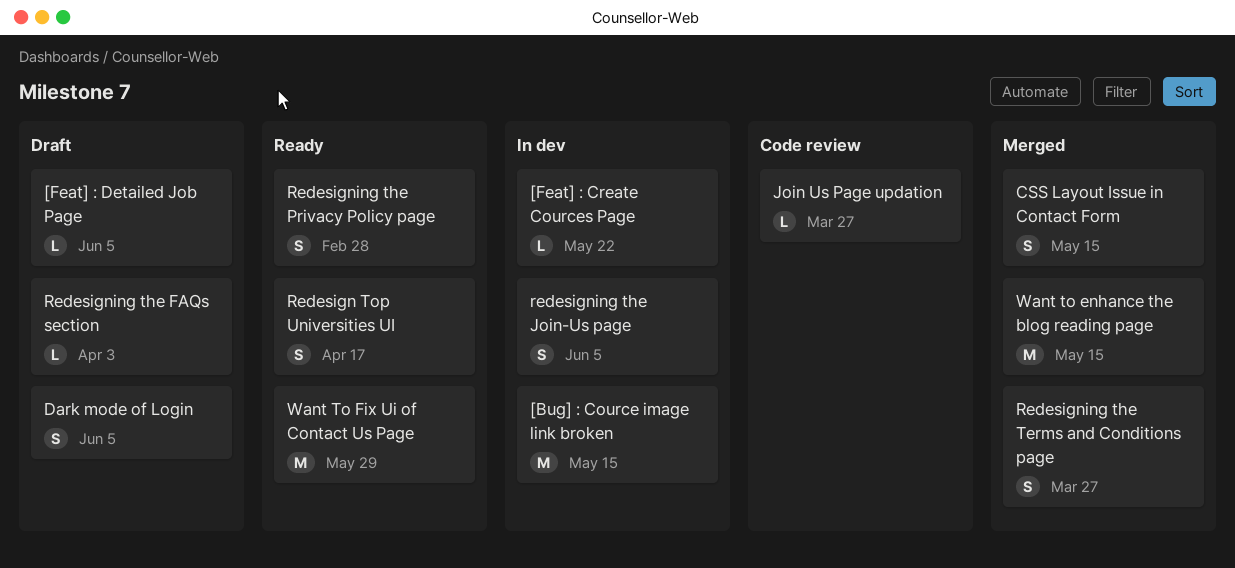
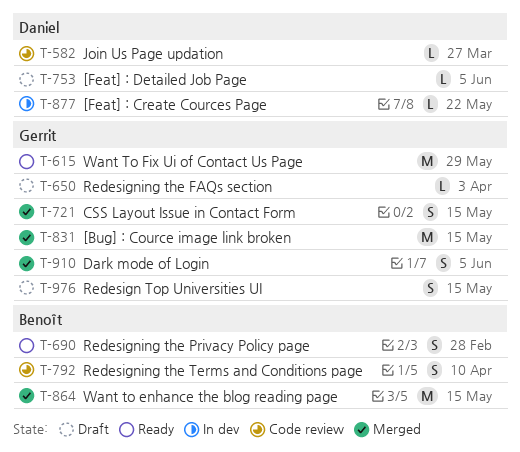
[Bug] : Cource image link broken, status: In dev -> Merged
Dark mode of Login, status: Draft -> Merged
Redesign Top Universities UI, status: Ready -> Draft
Redesign Top Universities UI, due: Apr 17 -> May 15
redesigning the Join-Us page: present -> none
Redesigning the Terms and Conditions page, status: Merged -> Code review
Redesigning the Terms and Conditions page, due: Mar 27 -> Apr 10

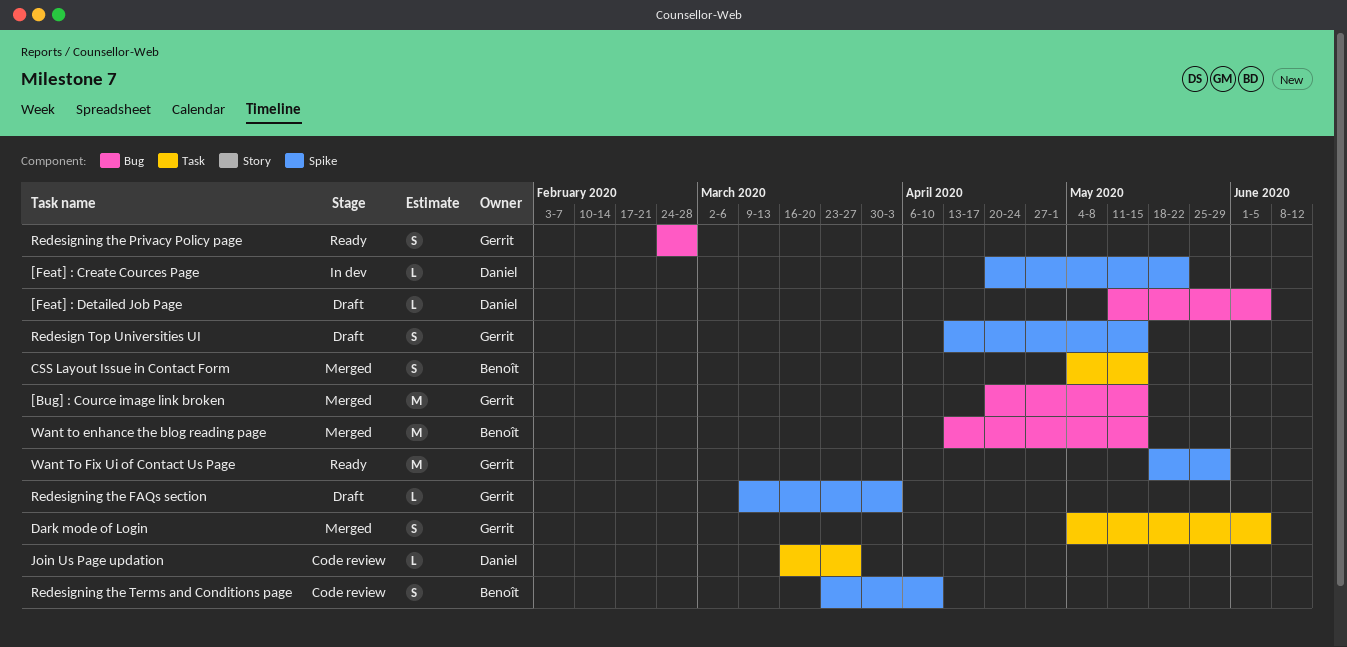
CSS Layout Issue in Contact Form, owner: Gerrit -> Benoît
Redesigning the Privacy Policy page, owner: Benoît -> Gerrit

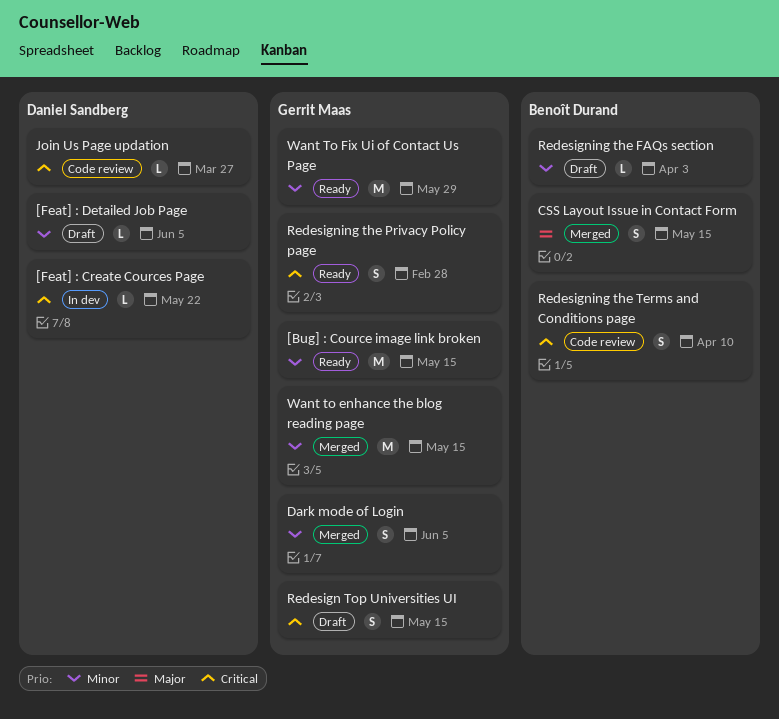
[Bug] : Cource image link broken, status: Merged -> Ready
Redesigning the FAQs section, owner: Gerrit Maas -> Benoît Durand
Want to enhance the blog reading page, owner: Benoît Durand -> Gerrit Maas

